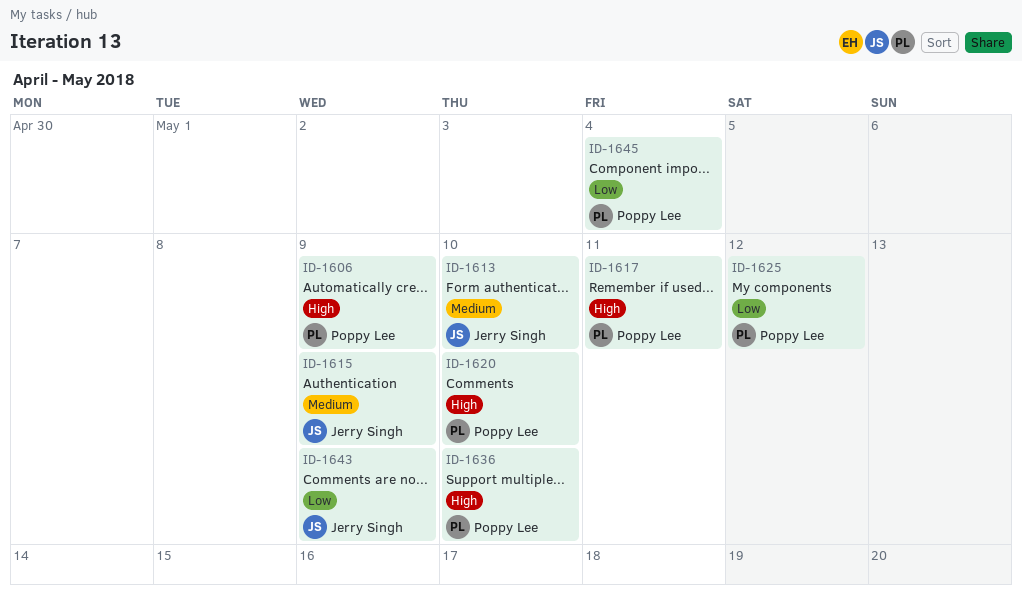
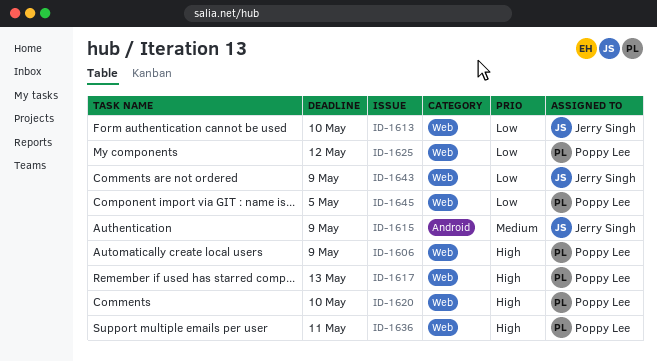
ID-1613, priority: Medium -> Low
ID-1617, due: May 11 -> May 13
ID-1636, due: May 10 -> May 11
ID-1645, due: May 4 -> May 5

